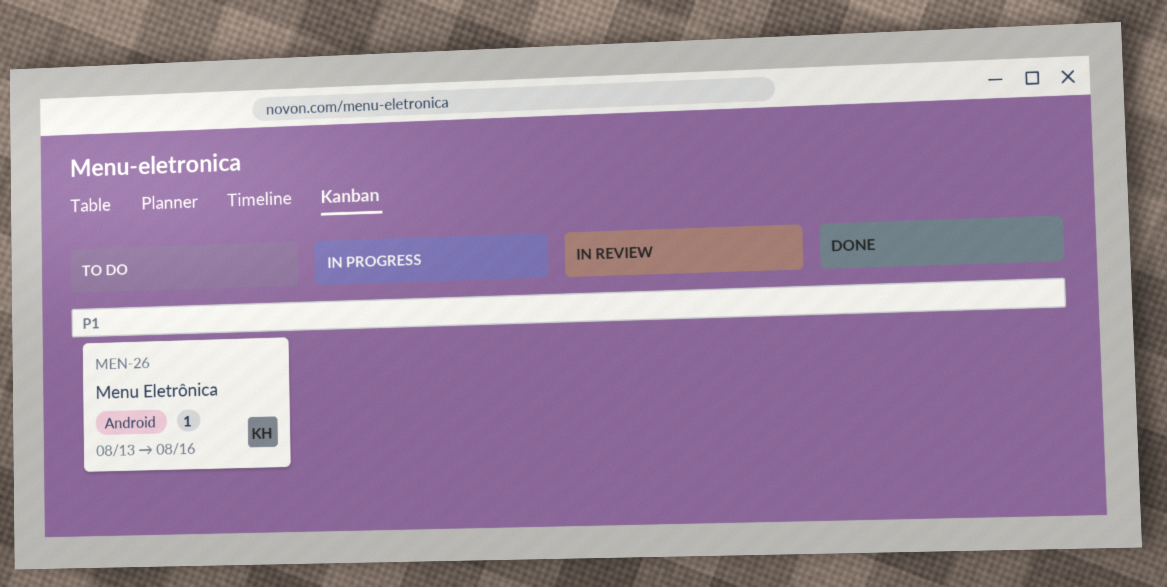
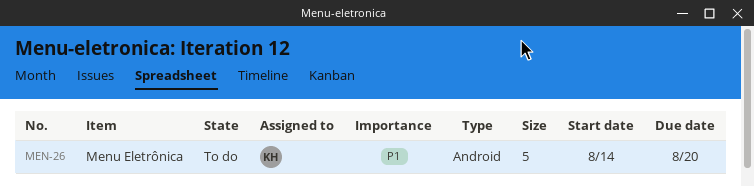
MEN-26, estimate: 1 -> 5
MEN-26, start: Aug 13 -> Aug 14
MEN-26, due: Aug 16 -> Aug 20

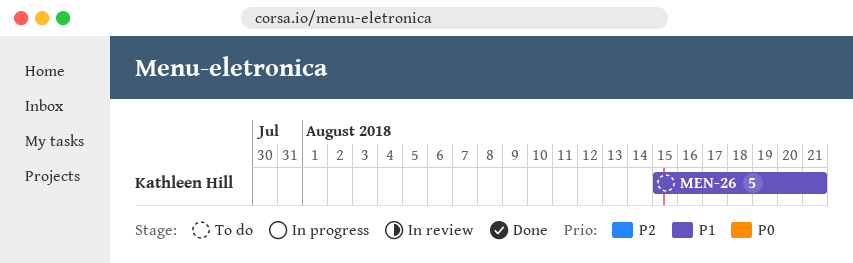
MEN-26, start: Aug 14 -> Aug 15
MEN-26, due: Aug 20 -> Aug 21

